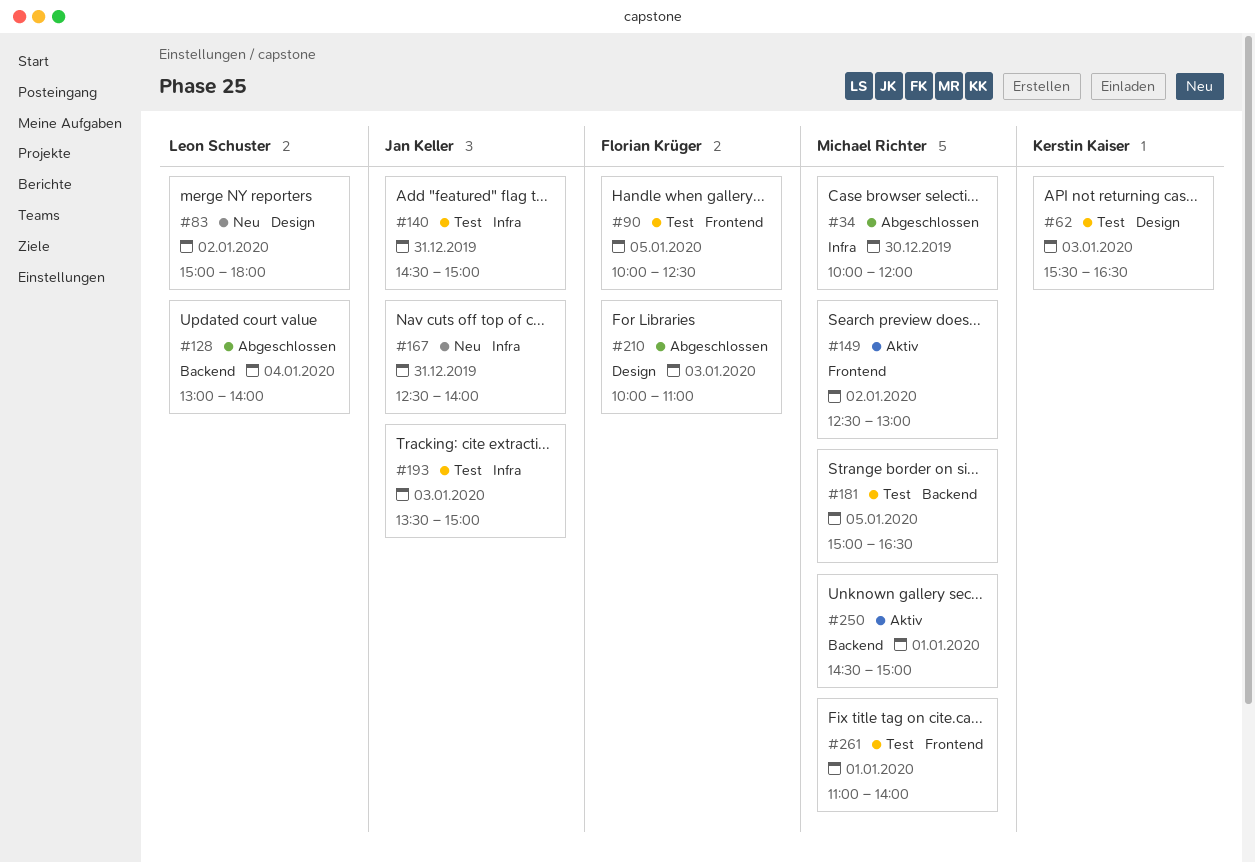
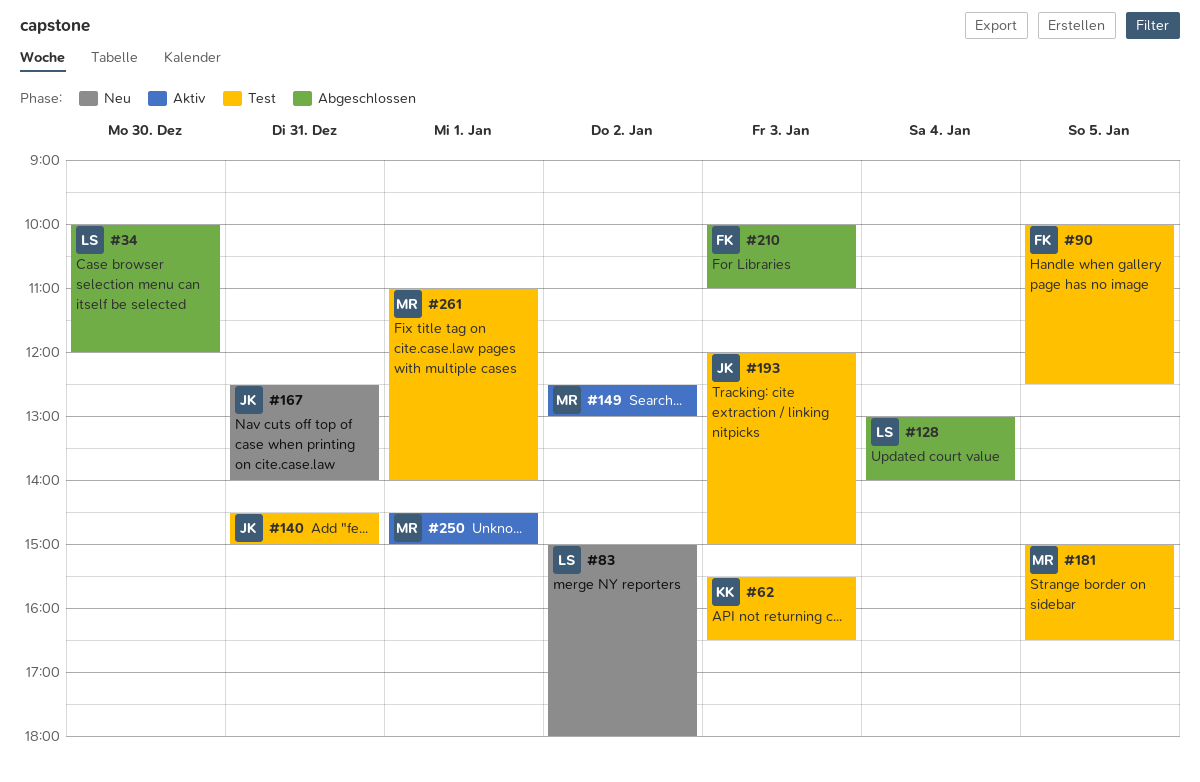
#34, owner: Michael Richter -> Leon Schuster
#193, begins: 13:30 -> 12:00

